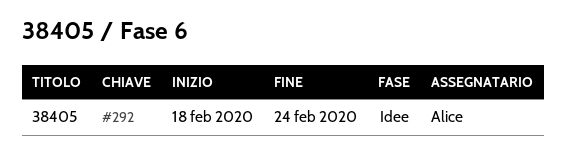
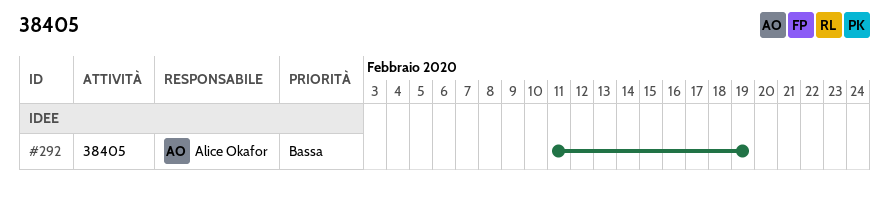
#292, start: Feb 18 -> Feb 11
#292, due: Feb 24 -> Feb 19

